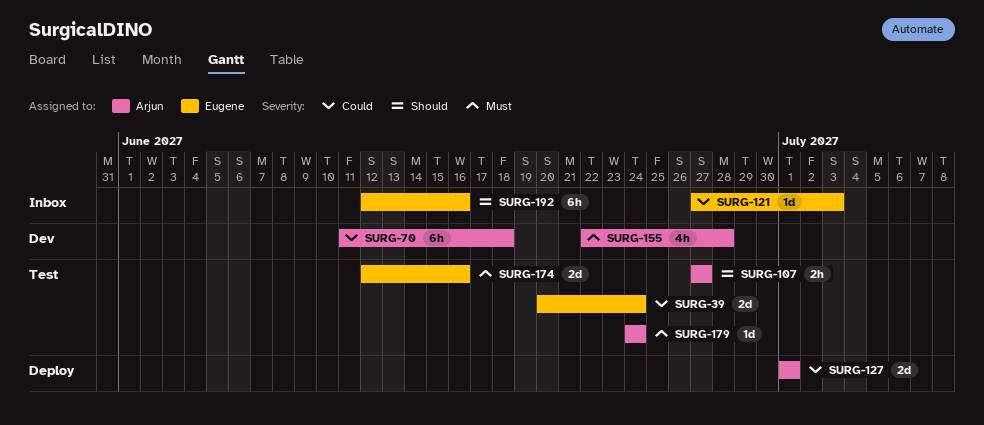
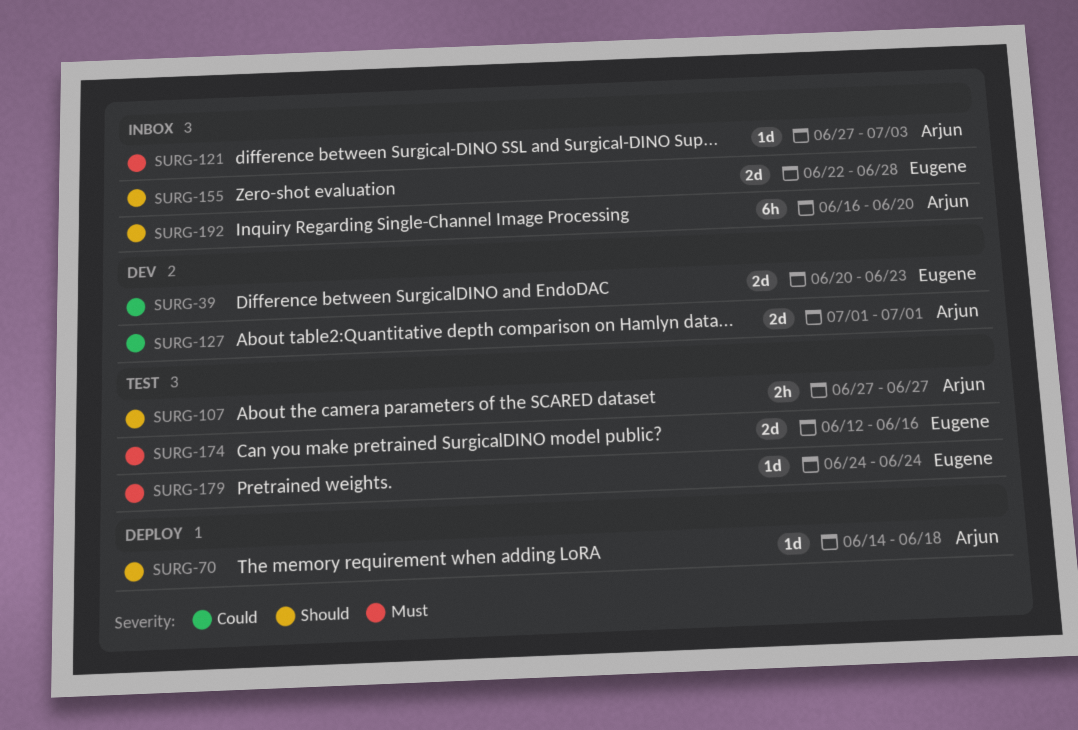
SURG-39, status: Test -> Dev
SURG-39, due: Jun 24 -> Jun 23
SURG-70, status: Dev -> Deploy
SURG-70, priority: Could -> Should
SURG-70, estimate: 6h -> 1d
SURG-70, start: Jun 11 -> Jun 14
SURG-121, owner: Eugene -> Arjun
SURG-121, priority: Could -> Must
SURG-127, status: Deploy -> Dev
SURG-155, status: Dev -> Inbox
SURG-155, owner: Arjun -> Eugene
SURG-155, priority: Must -> Should
SURG-155, estimate: 4h -> 2d
SURG-179, owner: Arjun -> Eugene
SURG-192, owner: Eugene -> Arjun
SURG-192, start: Jun 12 -> Jun 16
SURG-192, due: Jun 16 -> Jun 20

